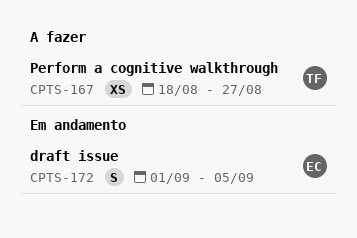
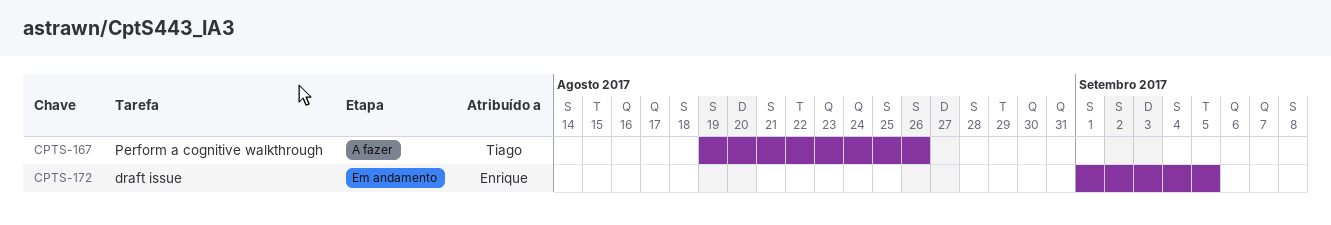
CPTS-167, start: Aug 18 -> Aug 19
CPTS-167, due: Aug 27 -> Aug 26

